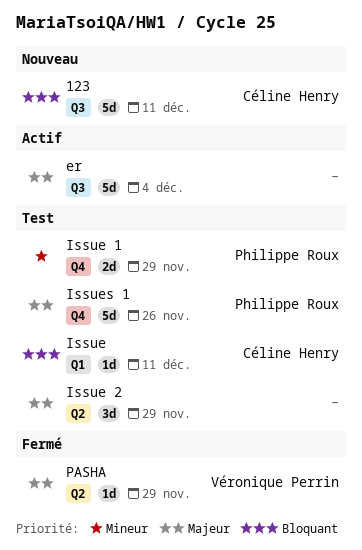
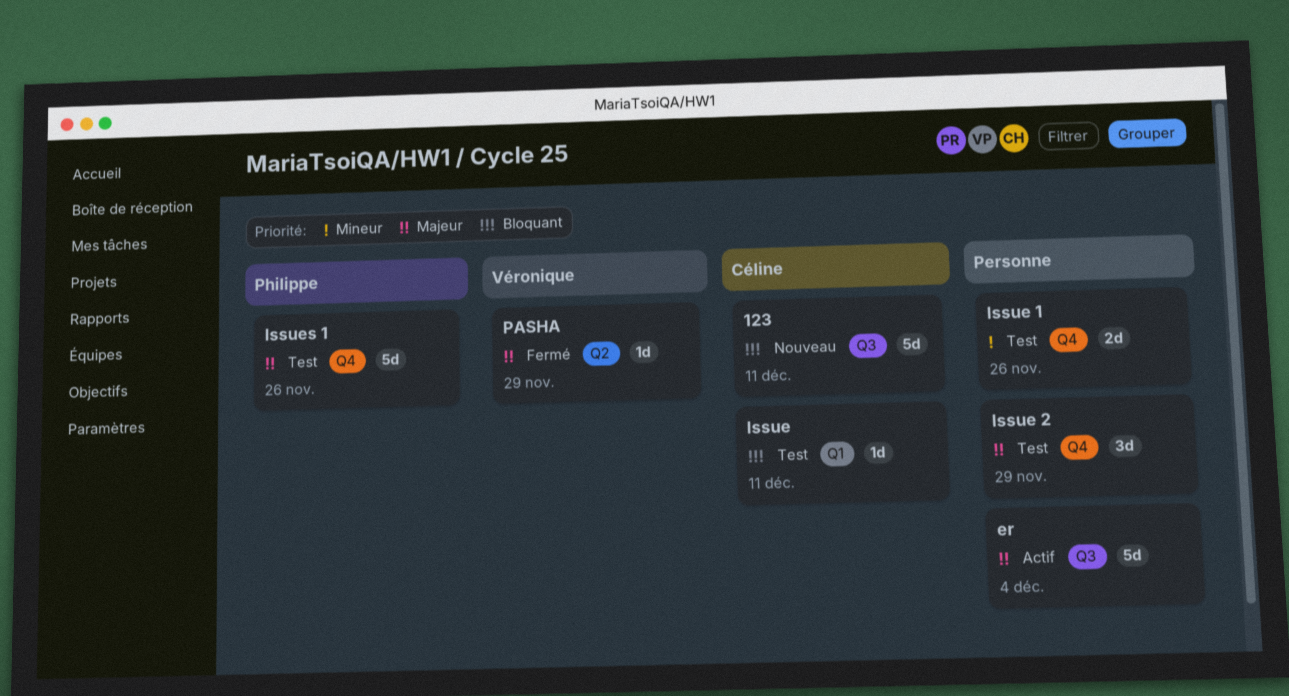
Issue 1, owner: Philippe Roux -> none
Issue 1, due: Nov 29 -> Nov 26
Issue 2, label: Q2 -> Q4

